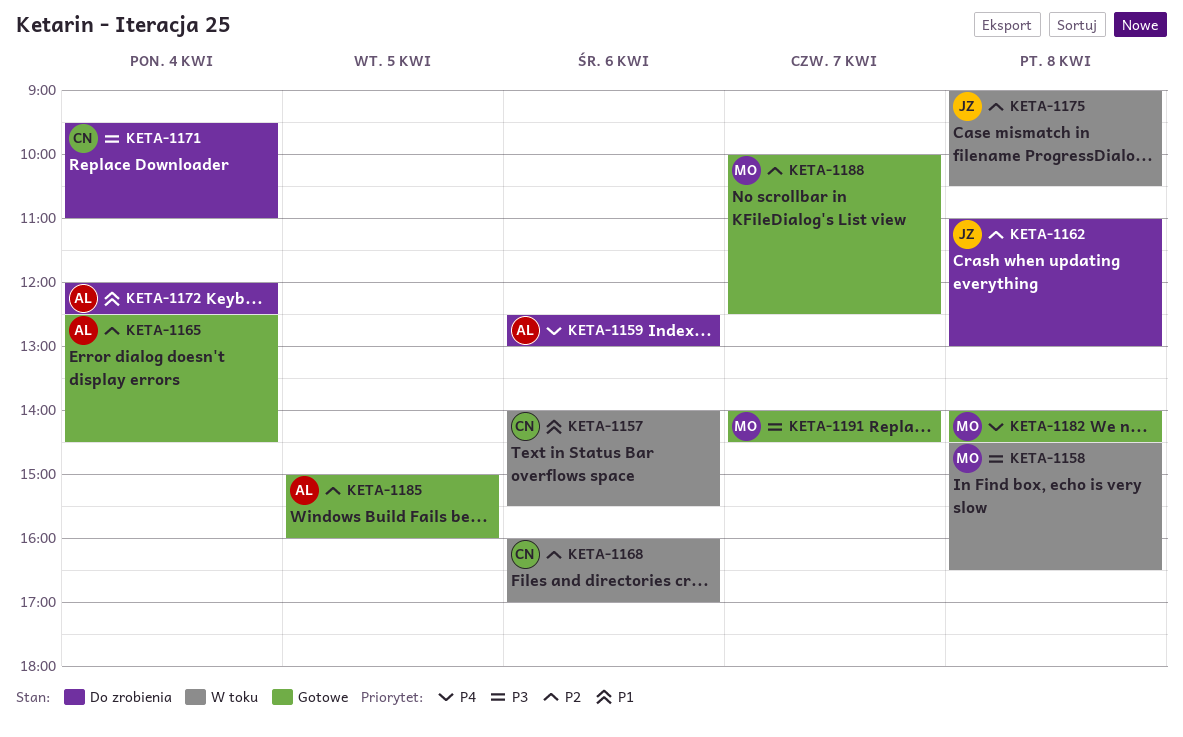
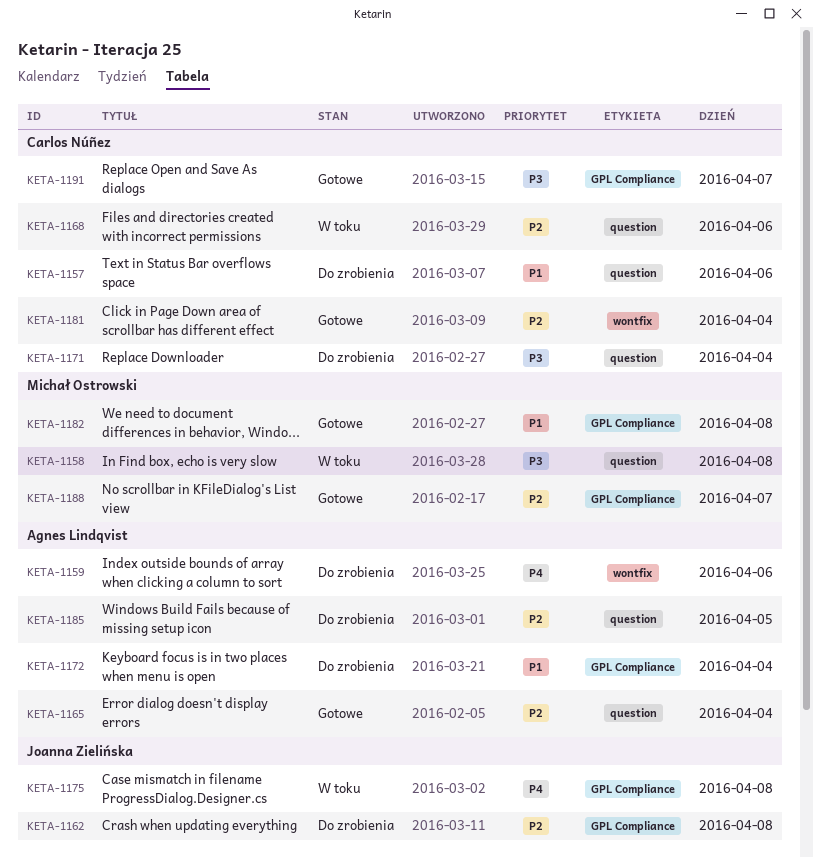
KETA-1157, status: W toku -> Do zrobienia
KETA-1175, priority: P2 -> P4
KETA-1181: none -> present
KETA-1182, priority: P4 -> P1
KETA-1185, status: Gotowe -> Do zrobienia
KETA-1191, owner: Michał Ostrowski -> Carlos Núñez

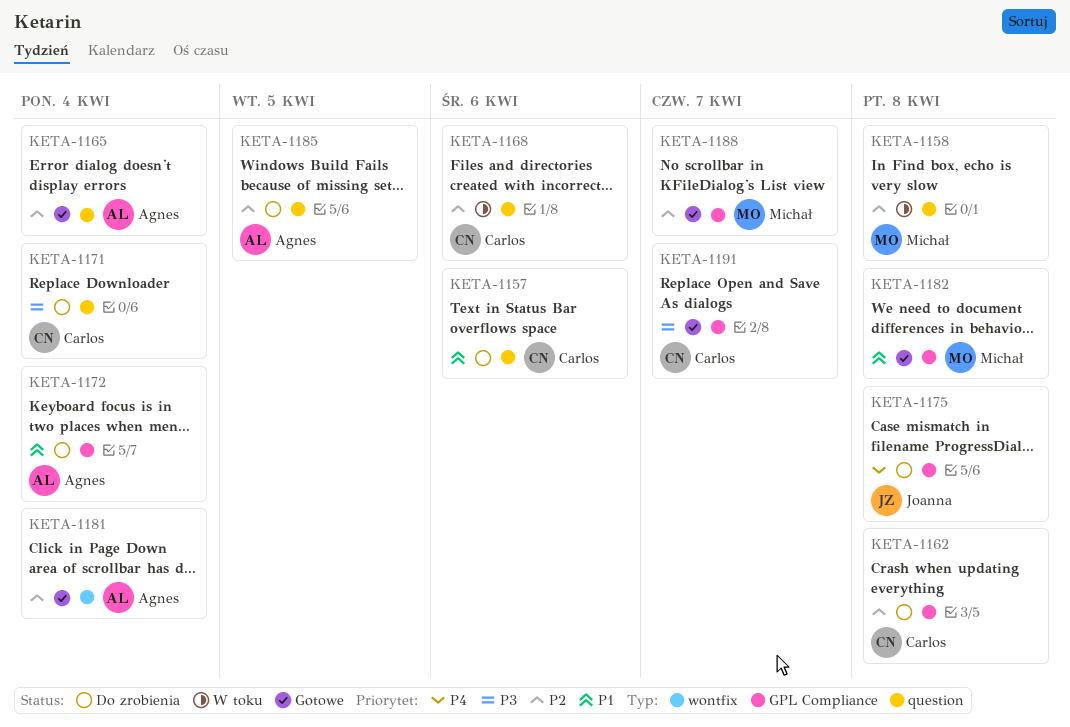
KETA-1158, priority: P3 -> P2
KETA-1159: present -> none
KETA-1162, owner: Joanna Zielińska -> Carlos Núñez
KETA-1175, status: W toku -> Do zrobienia
KETA-1181, owner: Carlos Núñez -> Agnes Lindqvist

